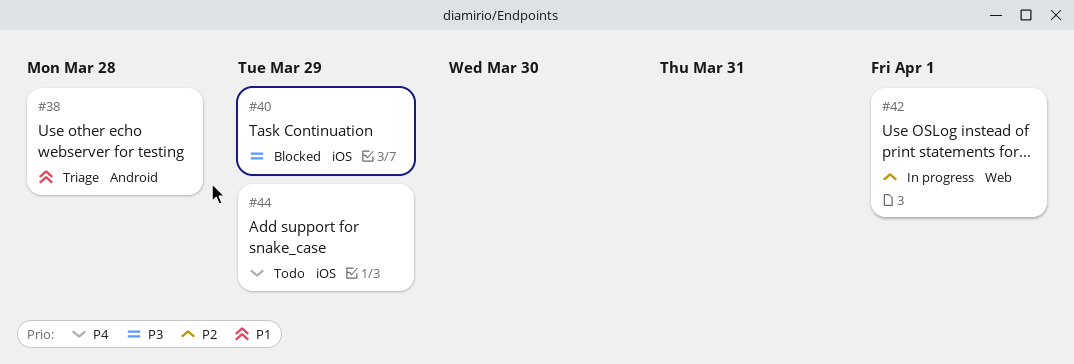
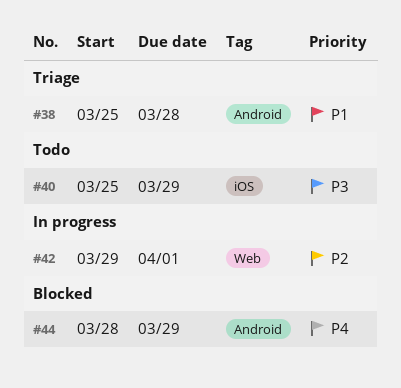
#40, status: Blocked -> Todo
#44, status: Todo -> Blocked
#44, label: iOS -> Android

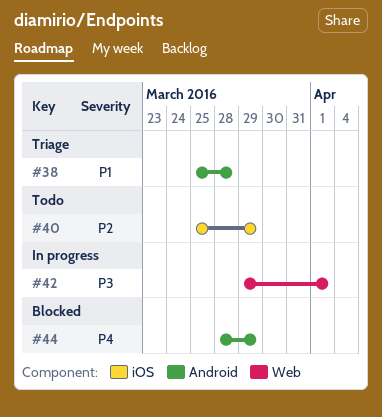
#40, priority: P3 -> P2
#42, priority: P2 -> P3

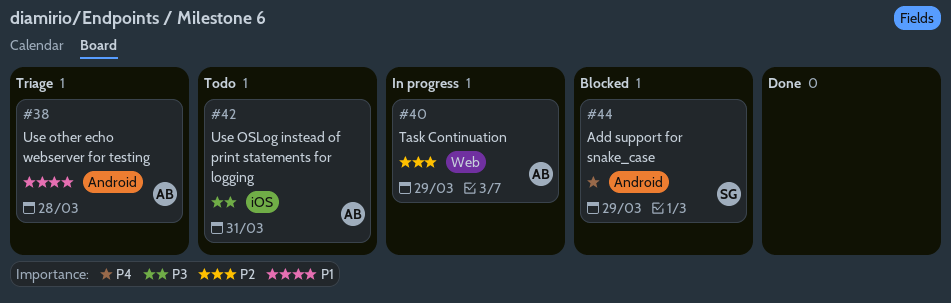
#40, status: Todo -> In progress
#40, label: iOS -> Web
#42, status: In progress -> Todo
#42, label: Web -> iOS
#42, due: Apr 1 -> Mar 31

